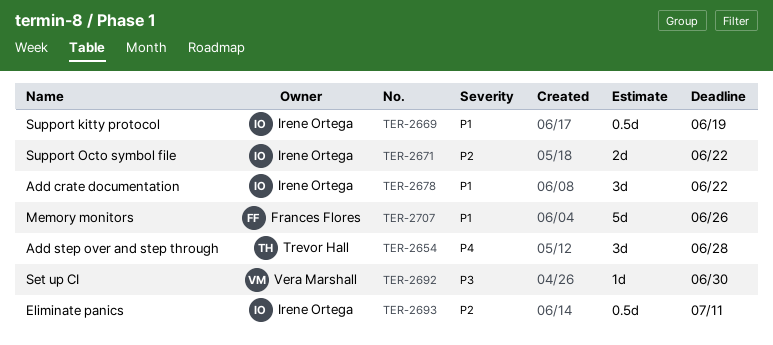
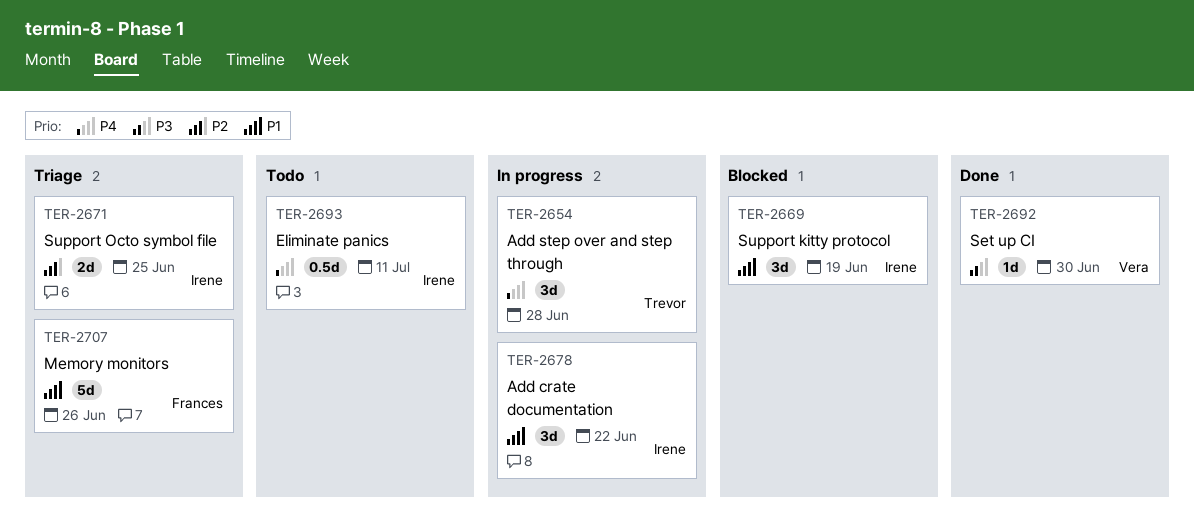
TER-2669, estimate: 0.5d -> 3d
TER-2671, due: Jun 22 -> Jun 25
TER-2693, priority: P2 -> P4

